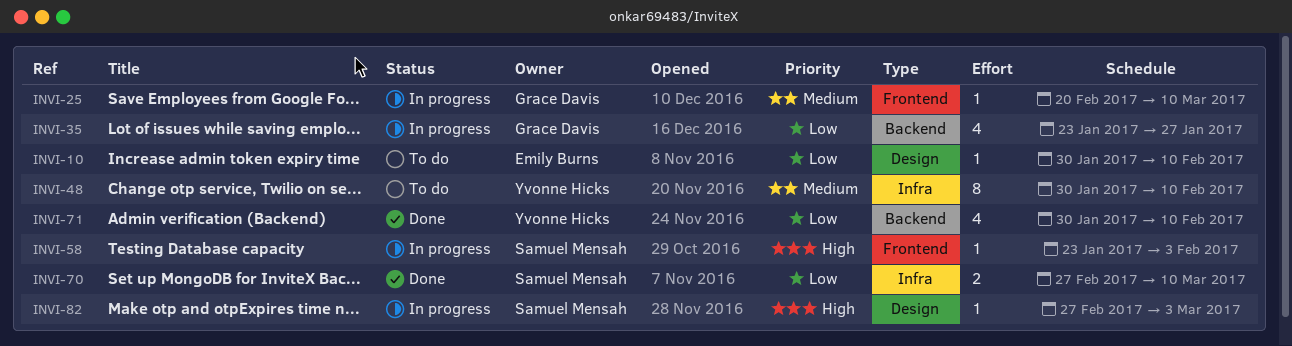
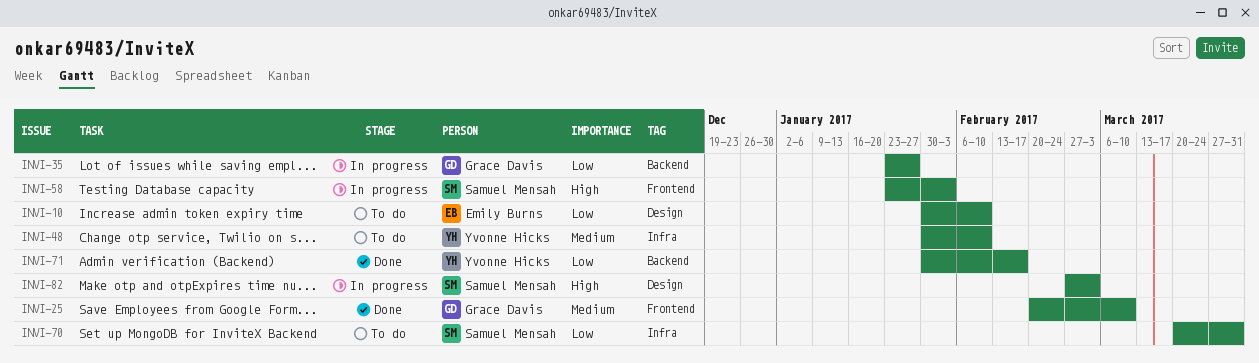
INVI-25, status: In progress -> Done
INVI-70, status: Done -> To do
INVI-70, start: Feb 27 -> Mar 20
INVI-70, due: Mar 10 -> Mar 31
INVI-71, due: Feb 10 -> Feb 17

